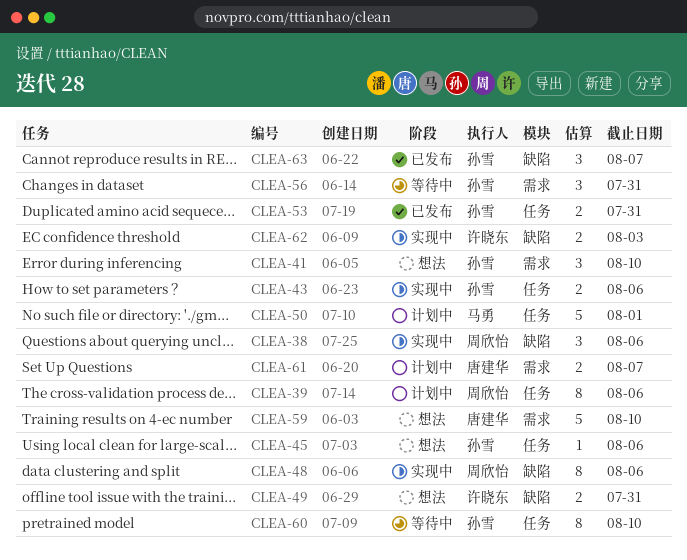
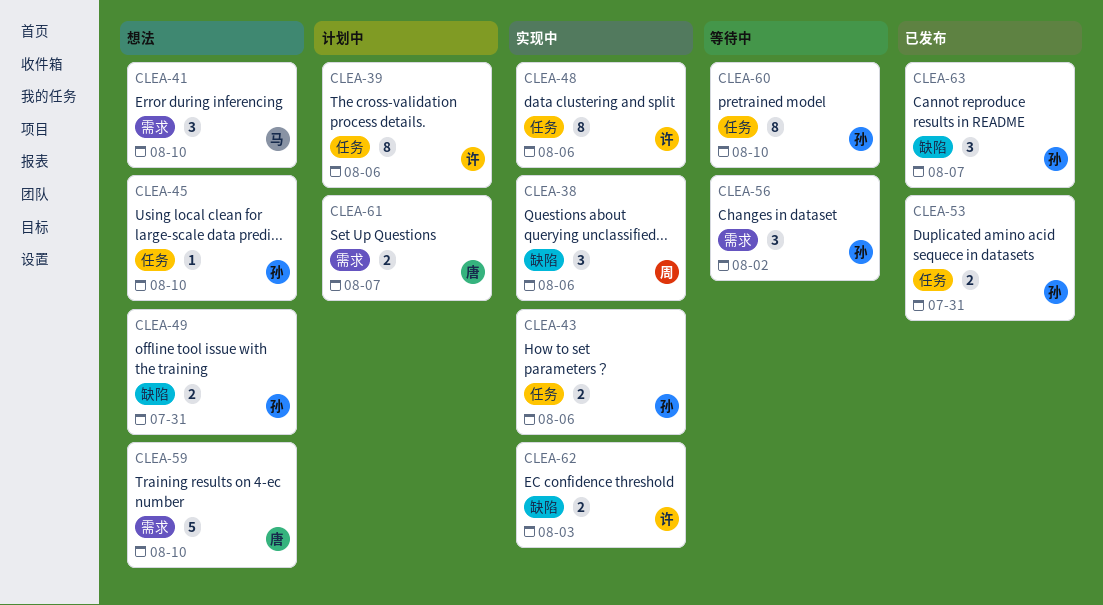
CLEA-39, owner: 周欣怡 -> 许晓东
CLEA-41, owner: 孙雪 -> 马勇
CLEA-45, due: Aug 6 -> Aug 10
CLEA-48, owner: 周欣怡 -> 许晓东
CLEA-48, label: 缺陷 -> 任务
CLEA-49, owner: 许晓东 -> 孙雪
CLEA-50: present -> none
CLEA-56, due: Jul 31 -> Aug 2

